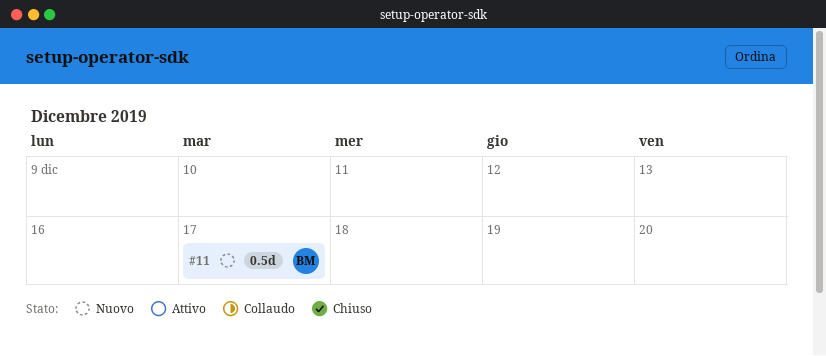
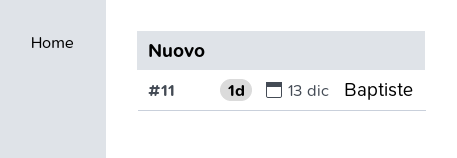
#11, estimate: 0.5d -> 1d
#11, due: Dec 17 -> Dec 13

